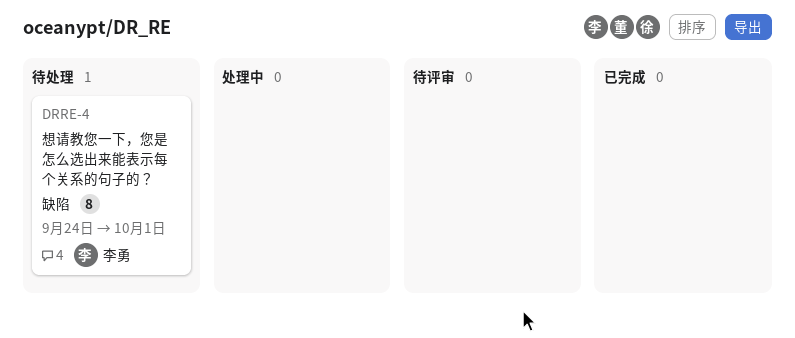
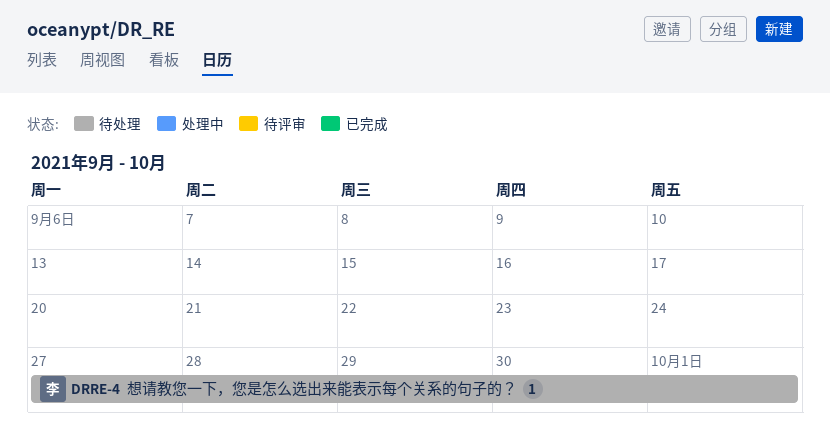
DRRE-4, estimate: 8 -> 1
DRRE-4, start: Sep 24 -> Sep 27

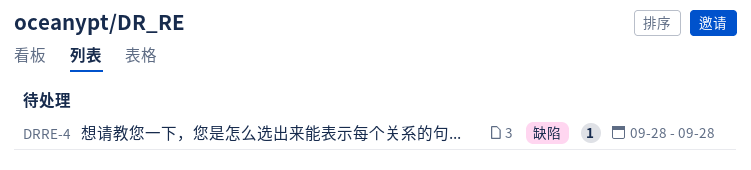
DRRE-4, start: Sep 27 -> Sep 28
DRRE-4, due: Oct 1 -> Sep 28

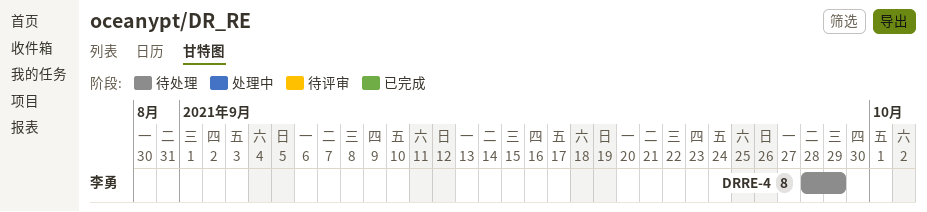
DRRE-4, estimate: 1 -> 8
DRRE-4, due: Sep 28 -> Sep 29

